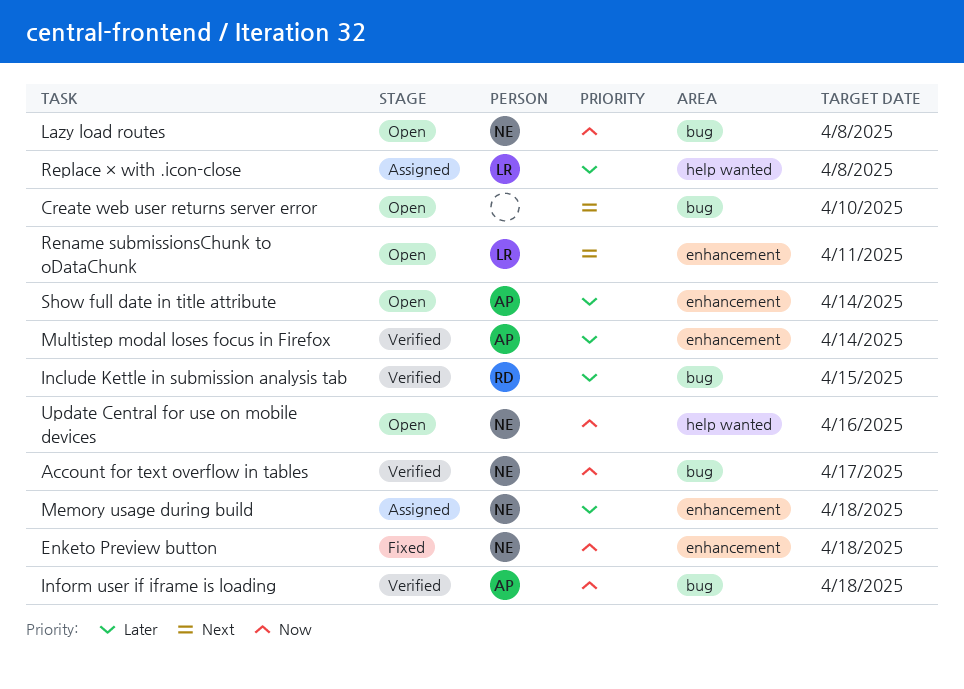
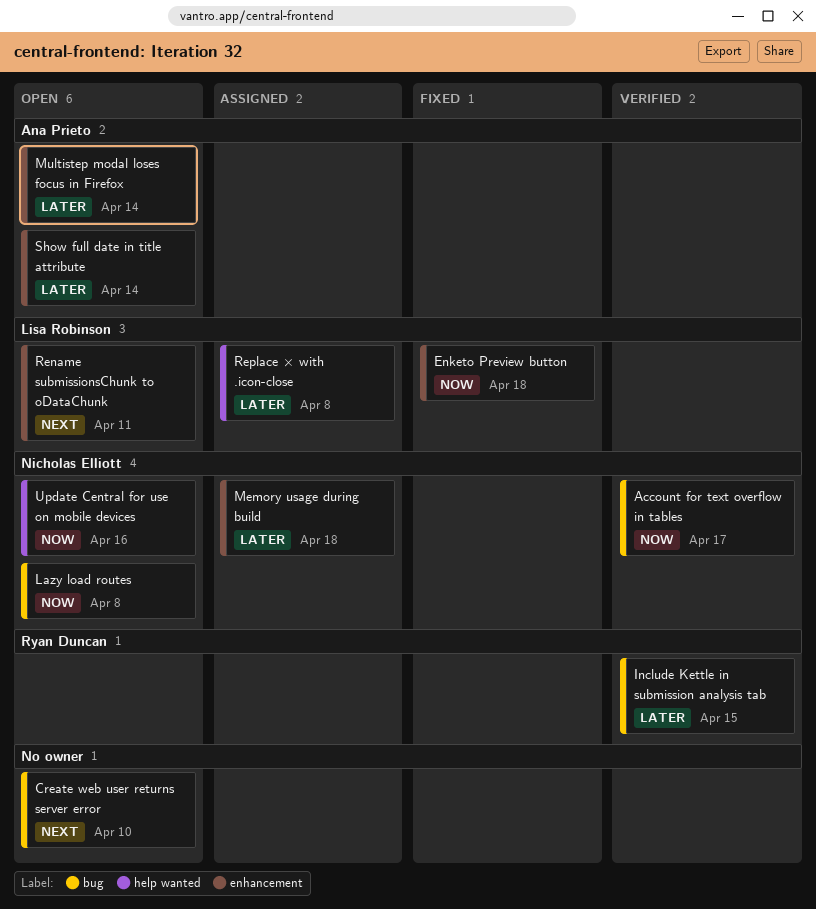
Enketo Preview button, owner: Nicholas Elliott -> Lisa Robinson
Inform user if iframe is loading: present -> none
Multistep modal loses focus in Firefox, status: Verified -> Open

